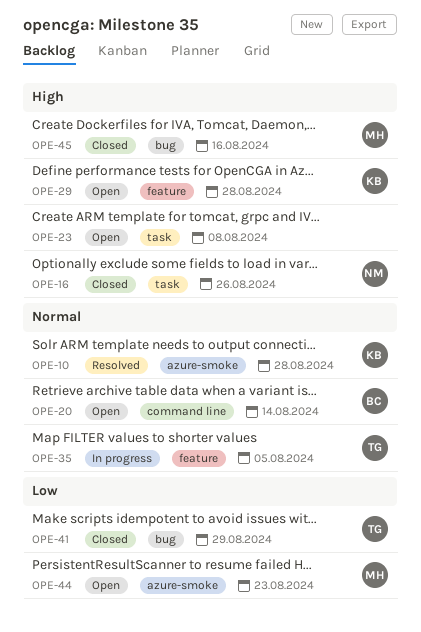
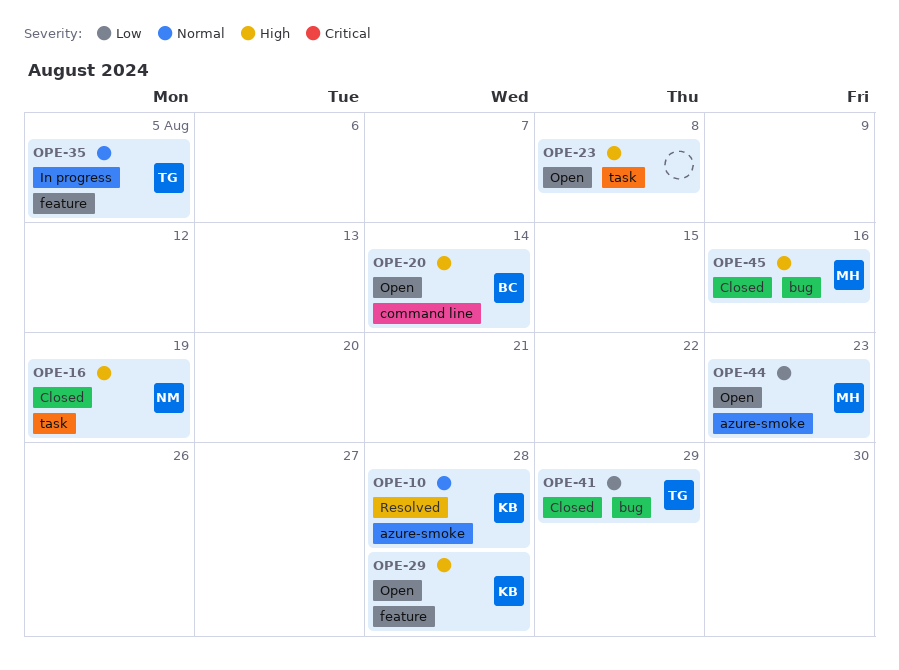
OPE-16, due: Aug 26 -> Aug 19
OPE-20, priority: Normal -> High

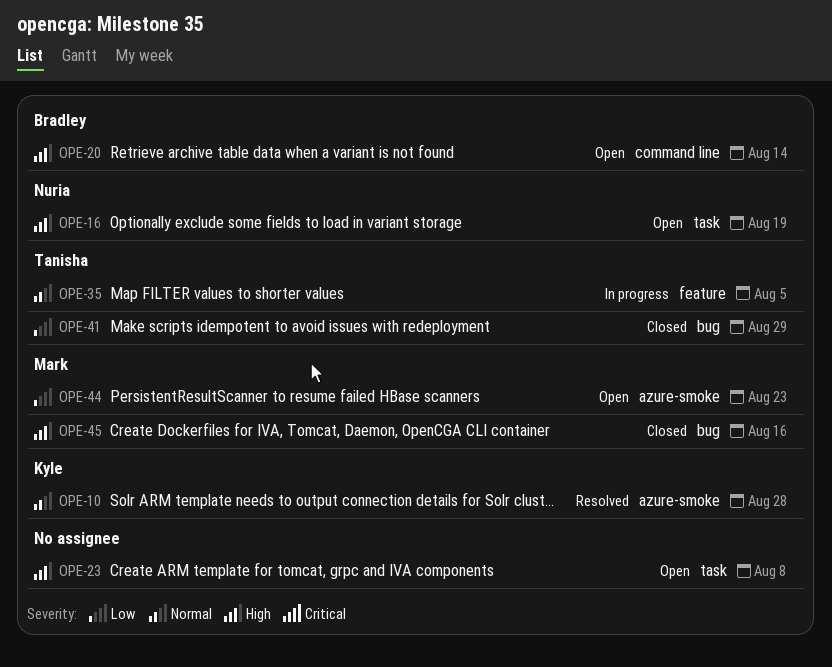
OPE-16, status: Closed -> Open
OPE-29: present -> none

